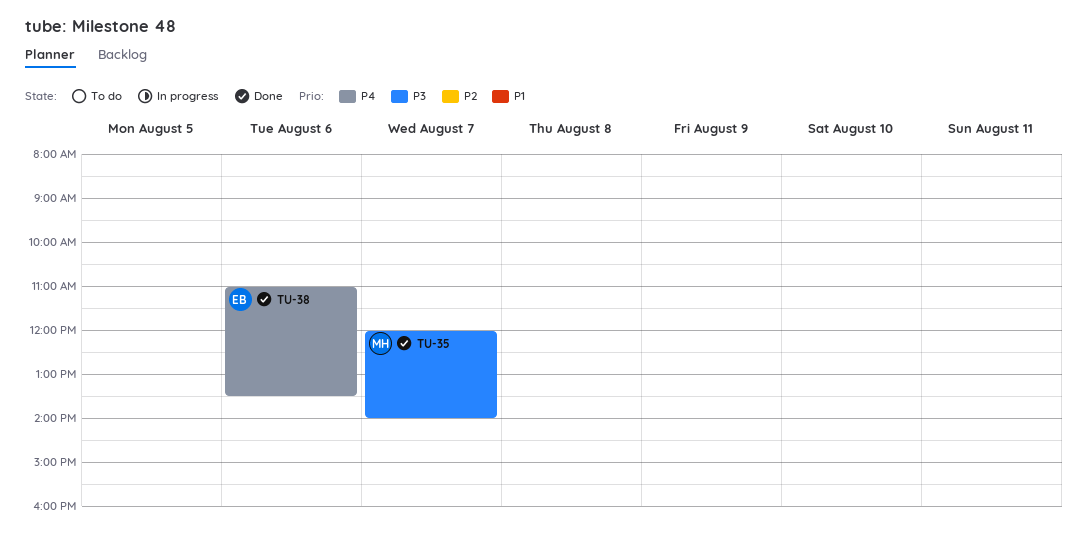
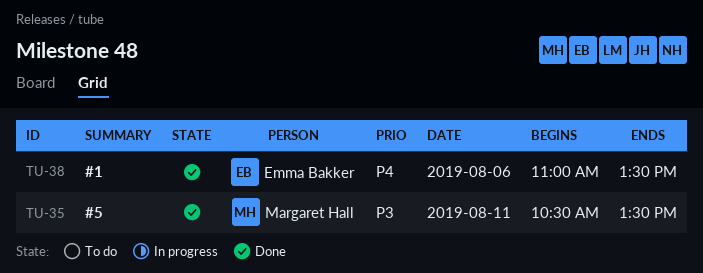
TU-35, day: Aug 7 -> Aug 11
TU-35, begins: 12:00 -> 10:30
TU-35, ends: 14:00 -> 13:30

